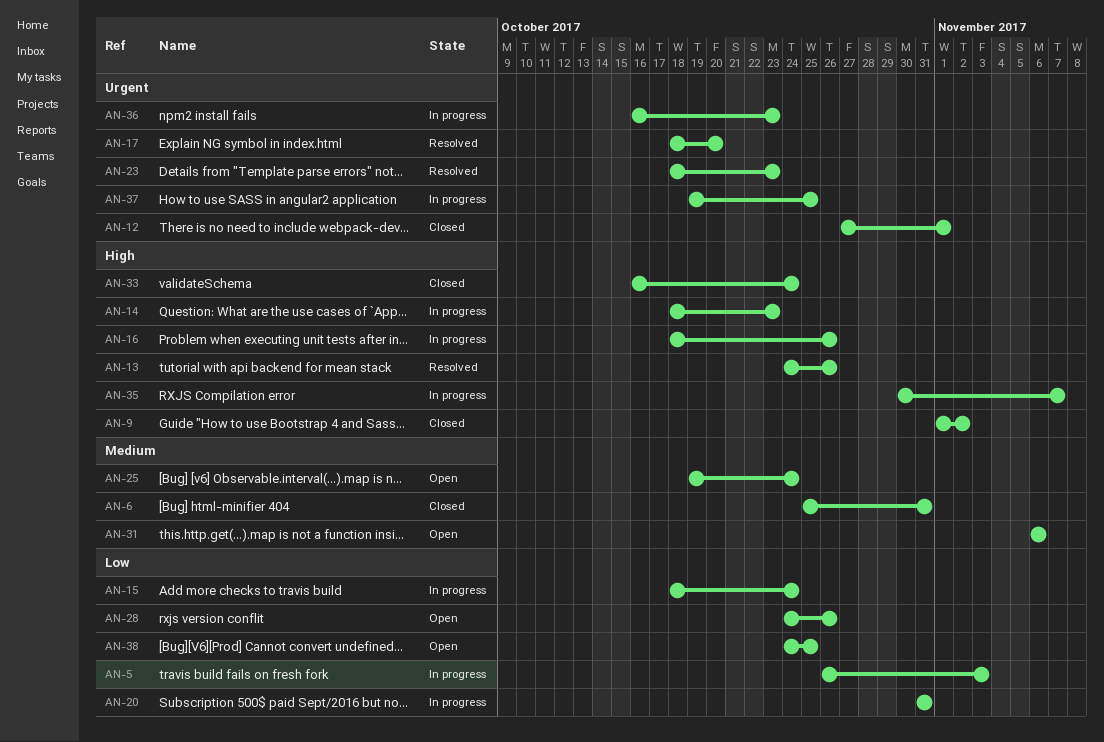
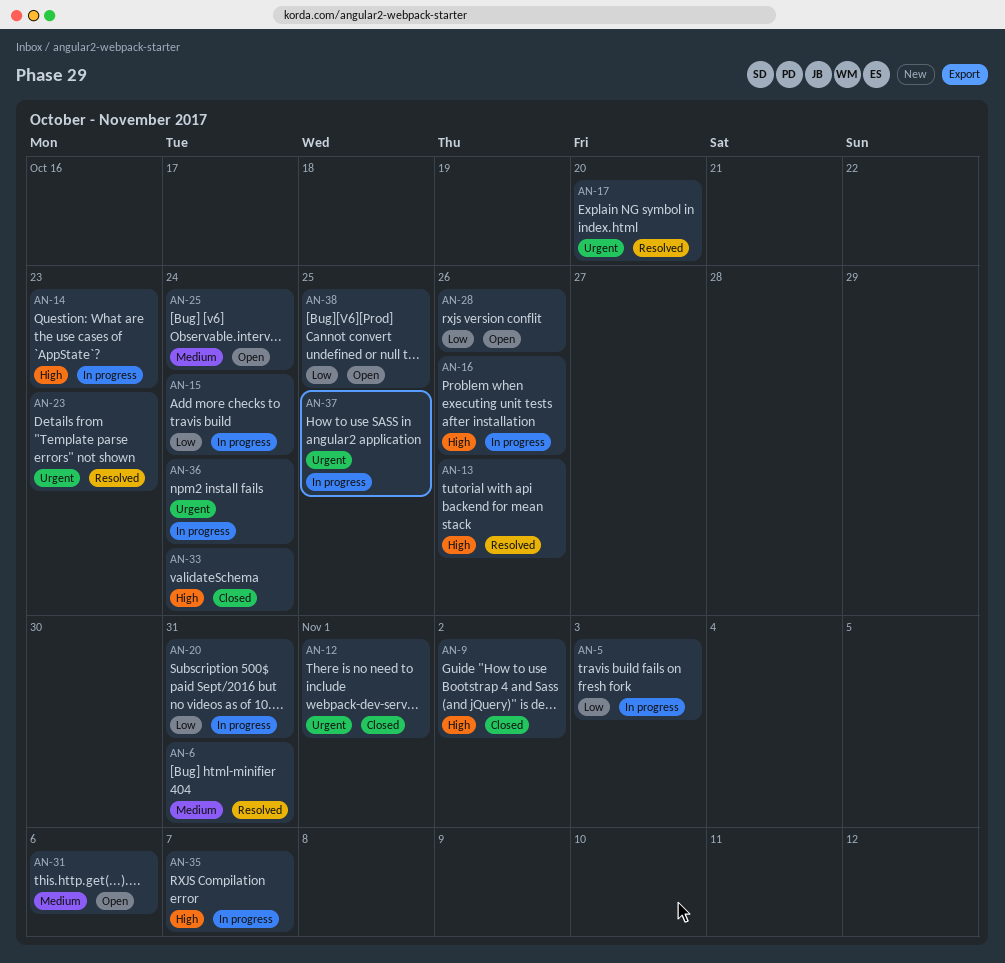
AN-6, status: Closed -> Resolved
AN-36, due: Oct 23 -> Oct 24

